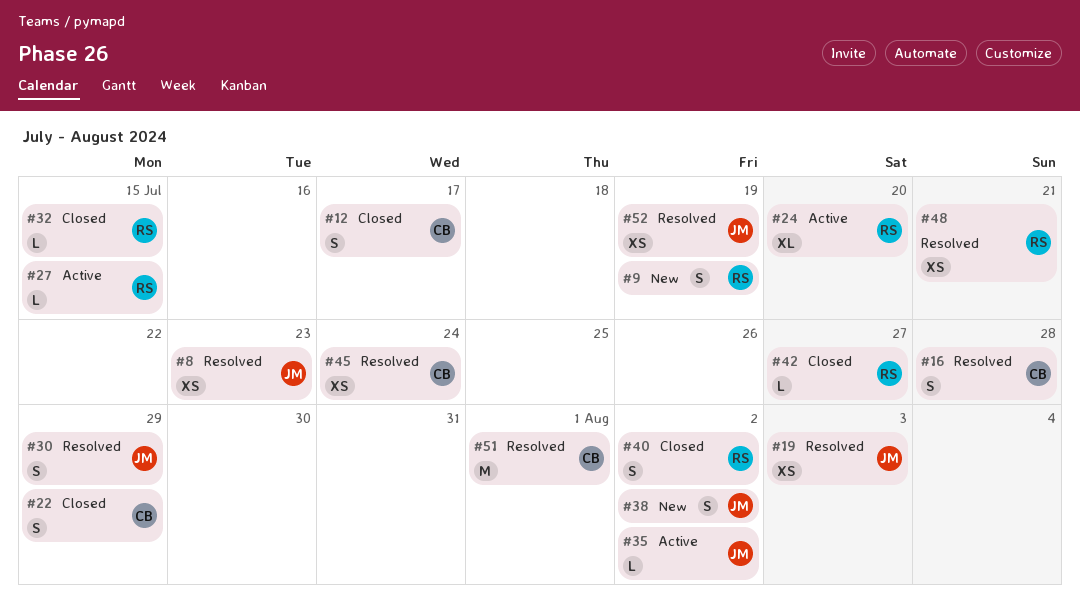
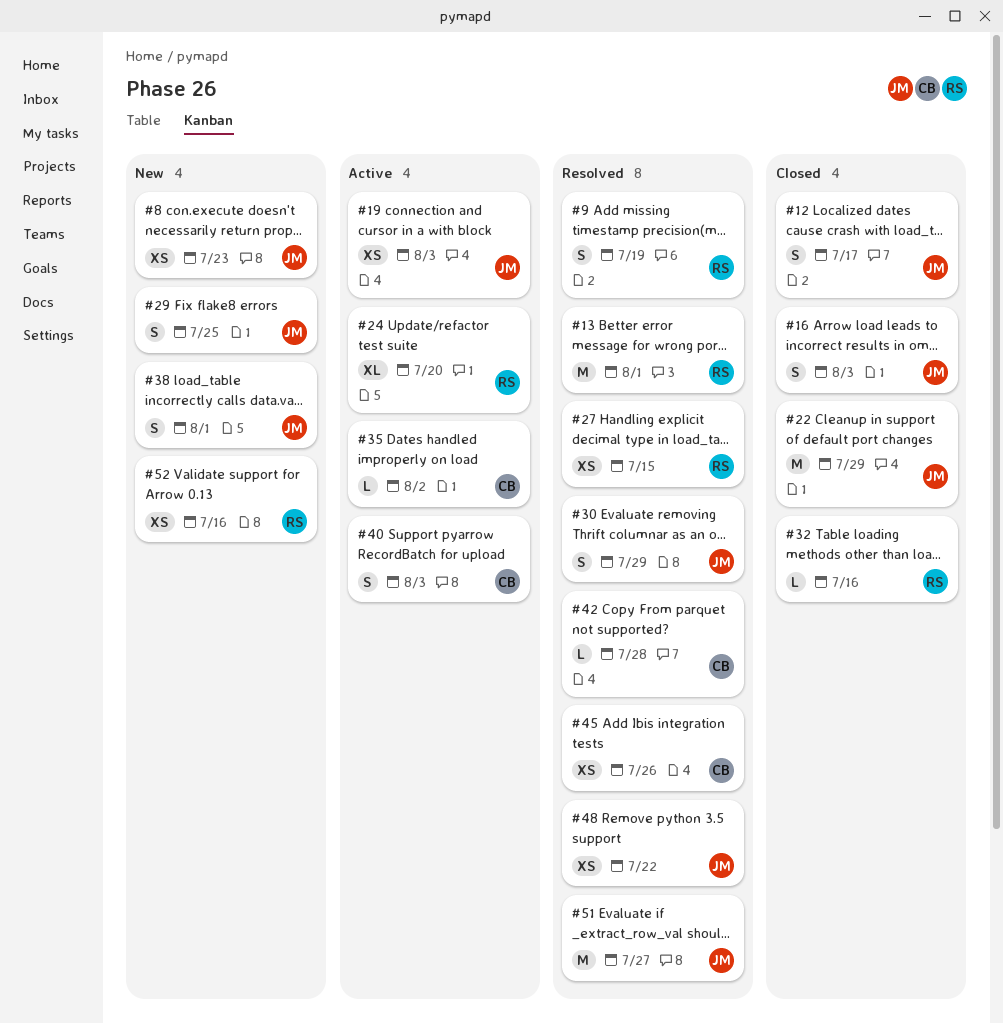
#8, status: Resolved -> New
#9, status: New -> Resolved
#12, owner: CB -> JM
#13: none -> present
#16, status: Resolved -> Closed
#16, owner: CB -> JM
#16, due: Jul 28 -> Aug 3
#19, status: Resolved -> Active
#22, owner: CB -> JM
#22, estimate: S -> M
#27, status: Active -> Resolved
#27, estimate: L -> XS
#29: none -> present
#32, due: Jul 15 -> Jul 16
#35, owner: JM -> CB
#38, due: Aug 2 -> Aug 1
#40, status: Closed -> Active
#40, owner: RS -> CB
#40, due: Aug 2 -> Aug 3
#42, status: Closed -> Resolved
#42, owner: RS -> CB
#42, due: Jul 27 -> Jul 28
#45, due: Jul 24 -> Jul 26
#48, owner: RS -> JM
#48, due: Jul 21 -> Jul 22
#51, owner: CB -> JM
#51, due: Aug 1 -> Jul 27
#52, status: Resolved -> New
#52, owner: JM -> RS
#52, due: Jul 19 -> Jul 16

